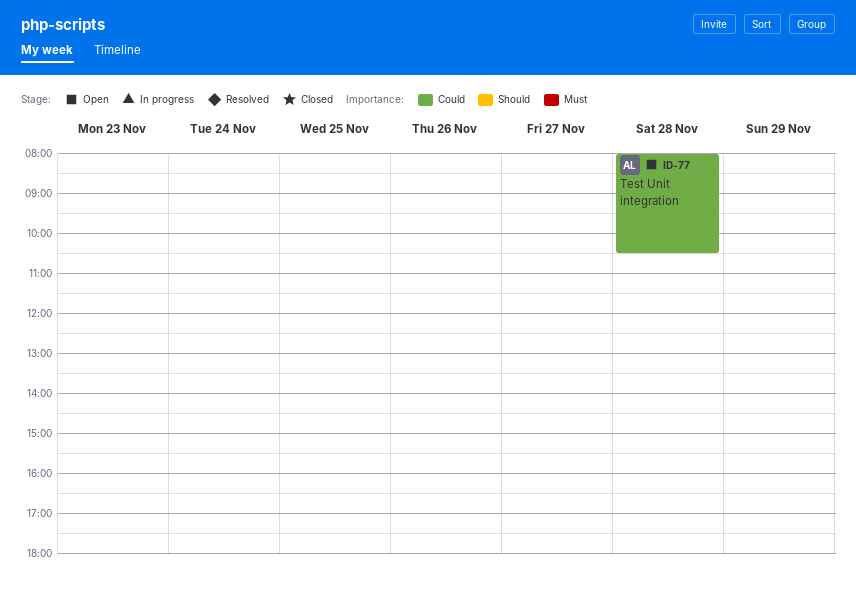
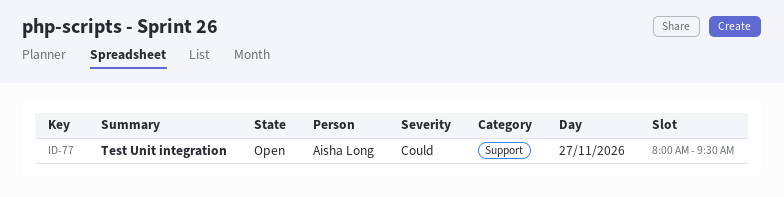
ID-77, day: Nov 28 -> Nov 27
ID-77, ends: 10:30 -> 09:30

